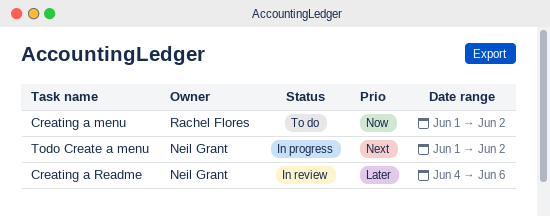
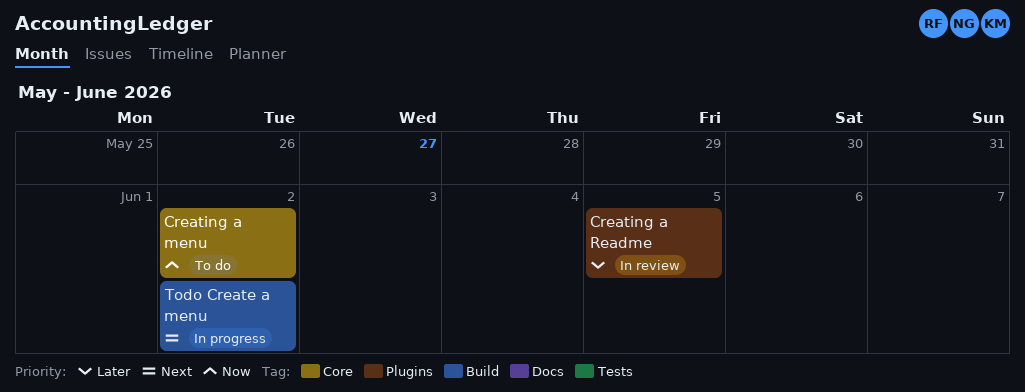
Creating a Readme, due: Jun 6 -> Jun 5

